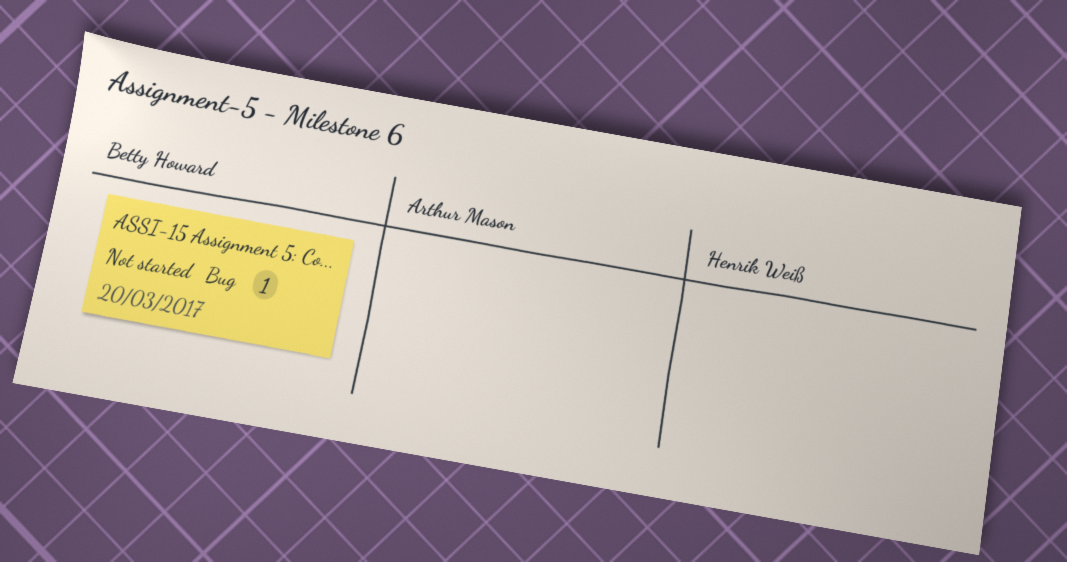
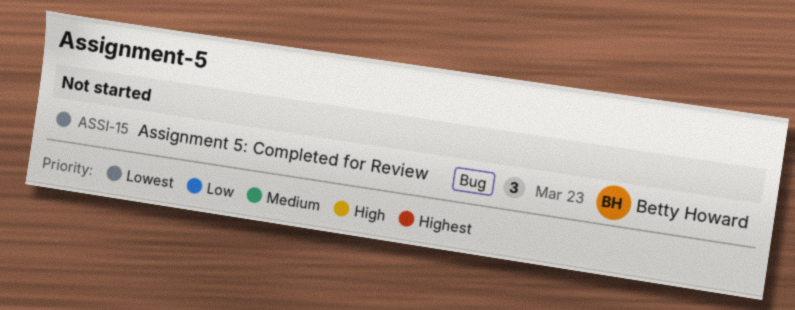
ASSI-15, estimate: 1 -> 3
ASSI-15, due: Mar 20 -> Mar 23

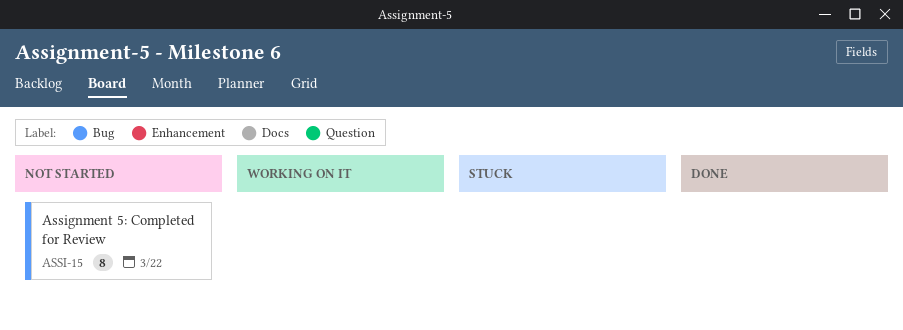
ASSI-15, estimate: 3 -> 8
ASSI-15, due: Mar 23 -> Mar 22

